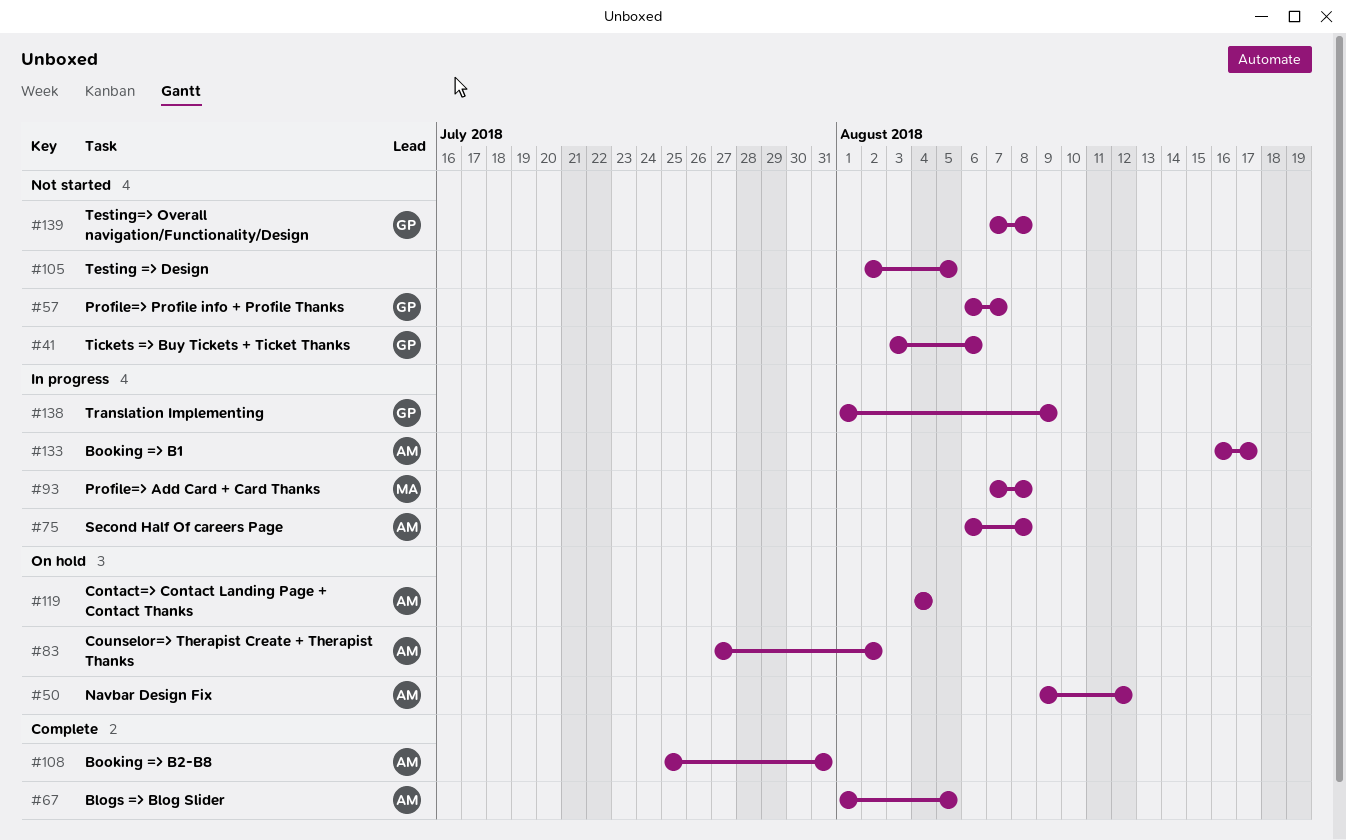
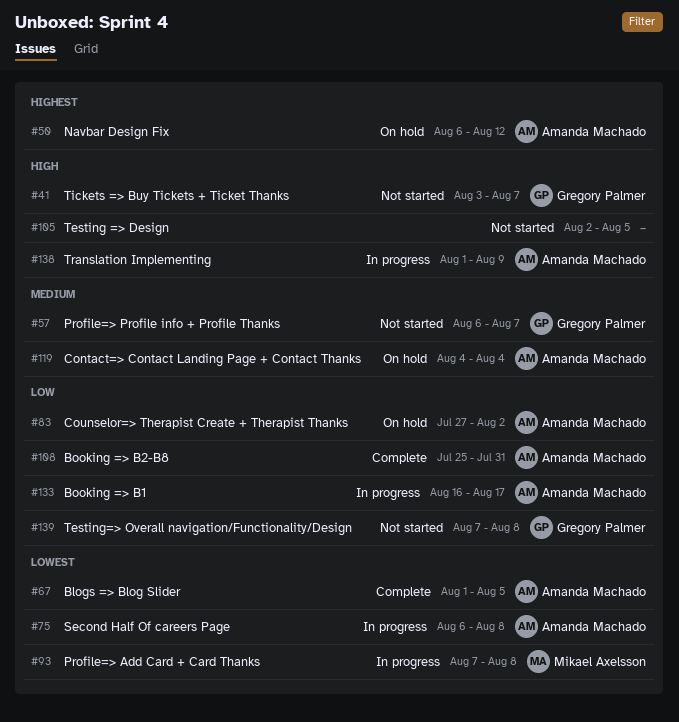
#41, due: Aug 6 -> Aug 7
#50, start: Aug 9 -> Aug 6
#138, owner: Gregory Palmer -> Amanda Machado

